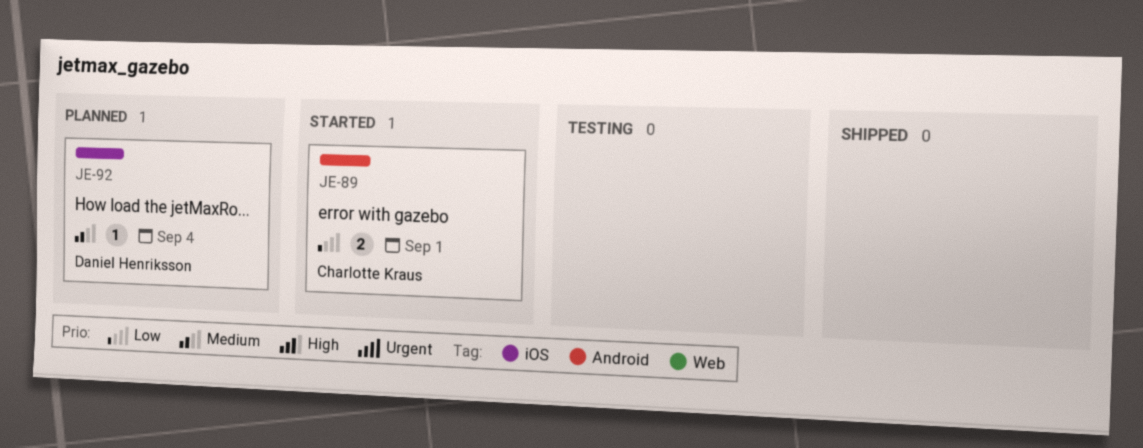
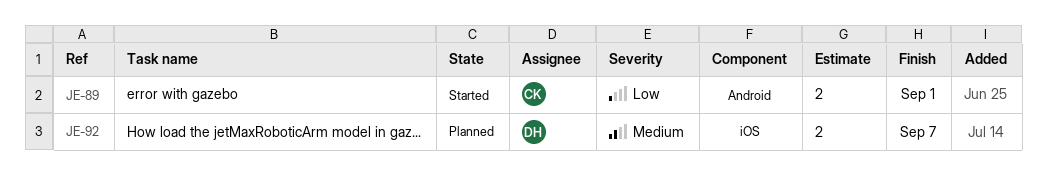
JE-92, estimate: 1 -> 2
JE-92, due: Sep 4 -> Sep 7

